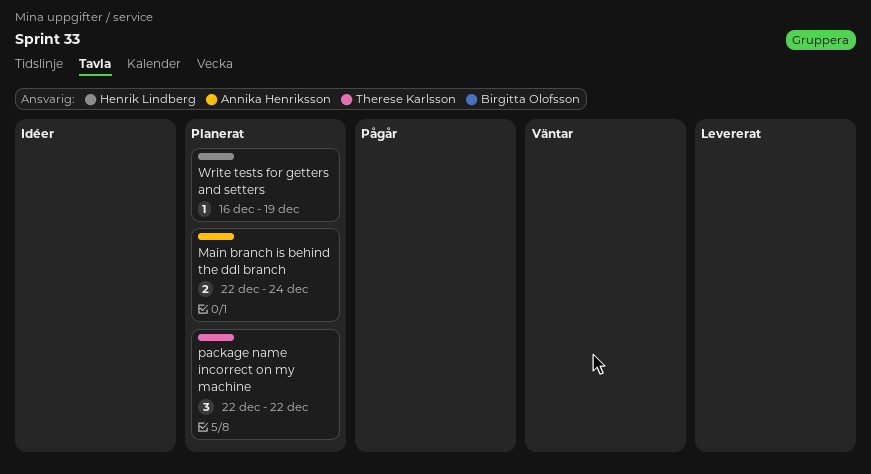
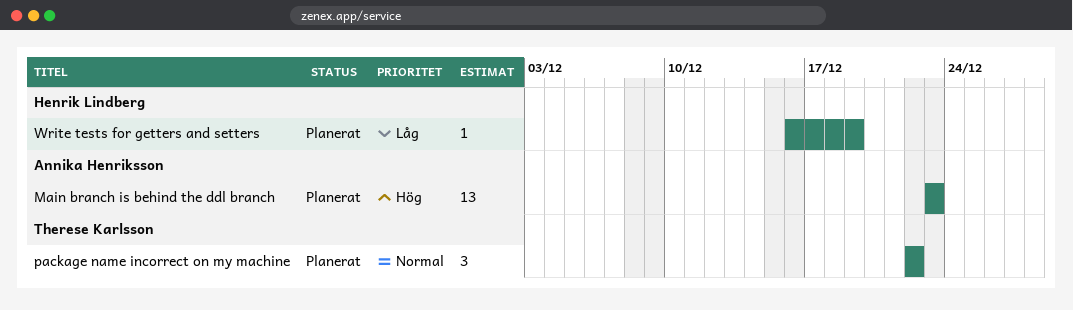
Main branch is behind the ddl branch, estimate: 2 -> 13
Main branch is behind the ddl branch, start: Dec 22 -> Dec 23
Main branch is behind the ddl branch, due: Dec 24 -> Dec 23

